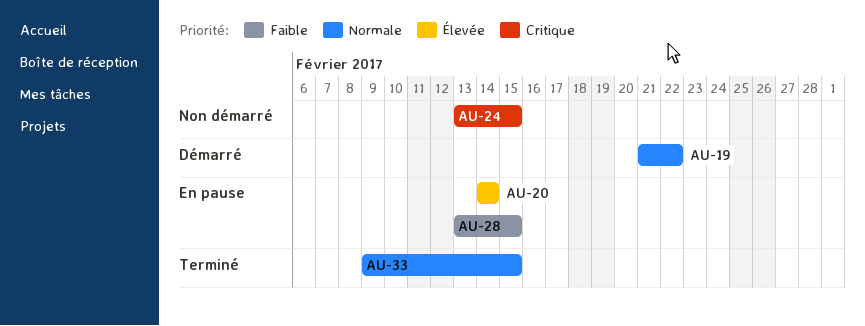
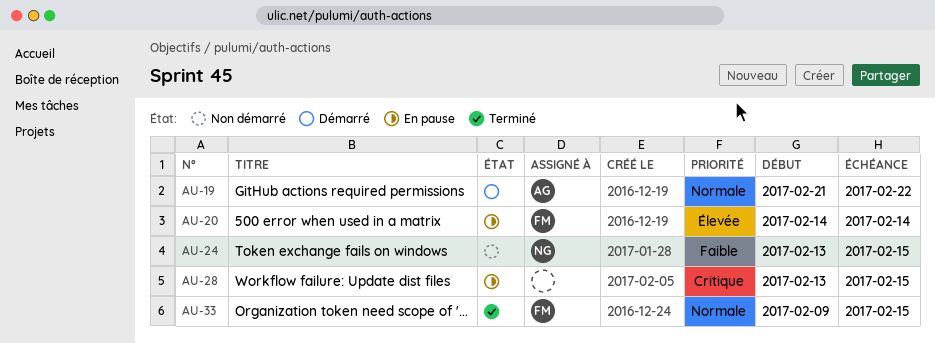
AU-24, priority: Critique -> Faible
AU-28, priority: Faible -> Critique

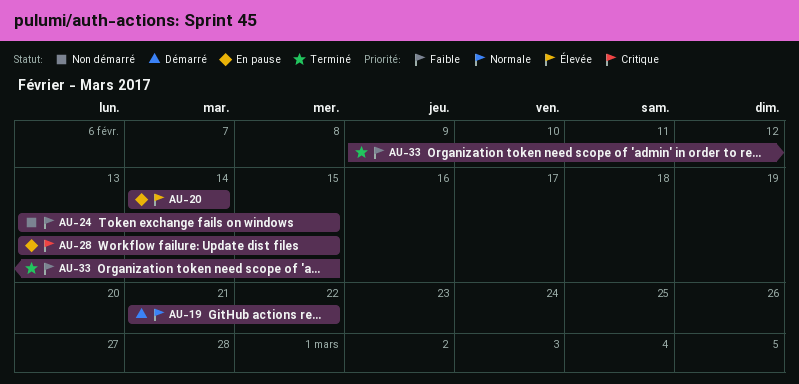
AU-33, priority: Normale -> Faible

